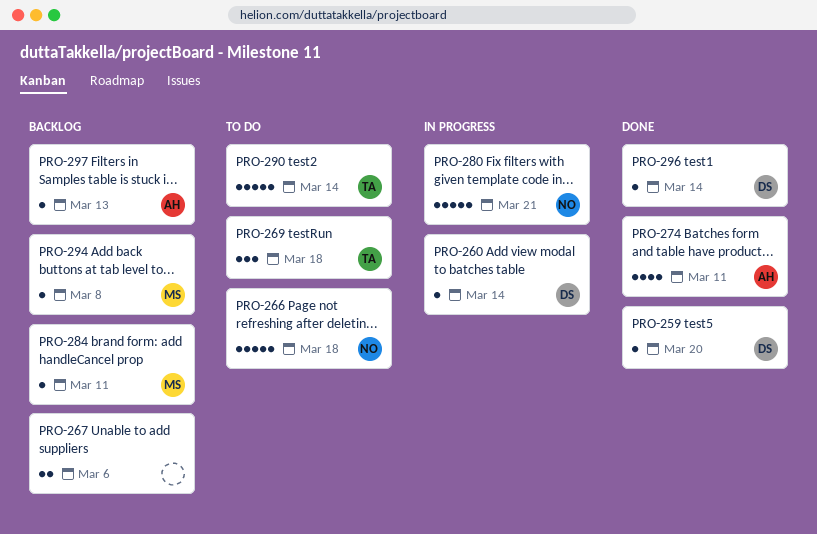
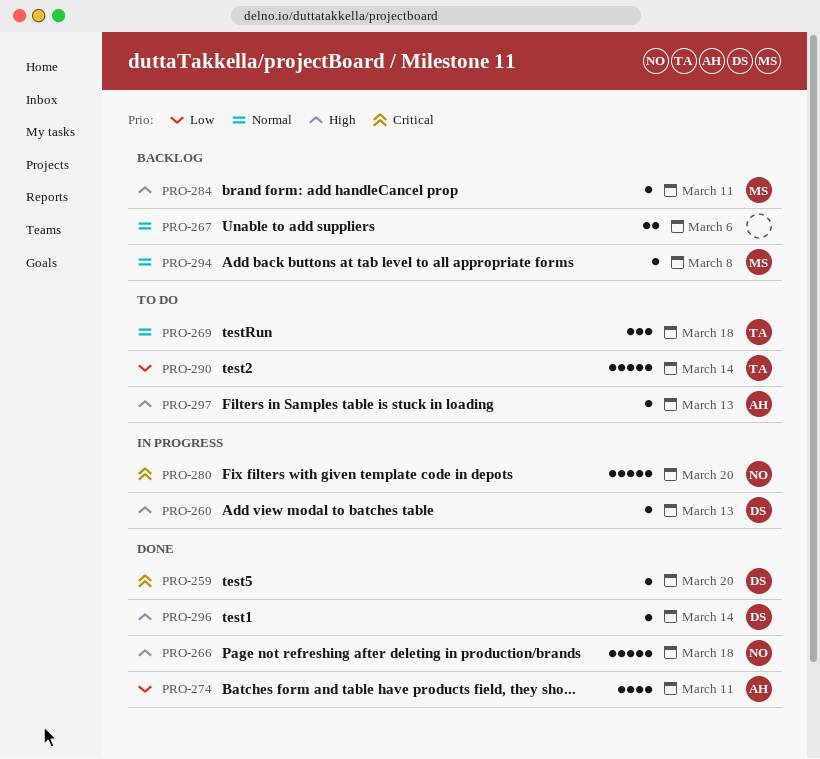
PRO-260, due: Mar 14 -> Mar 13
PRO-266, status: To do -> Done
PRO-280, due: Mar 21 -> Mar 20
PRO-297, status: Backlog -> To do

